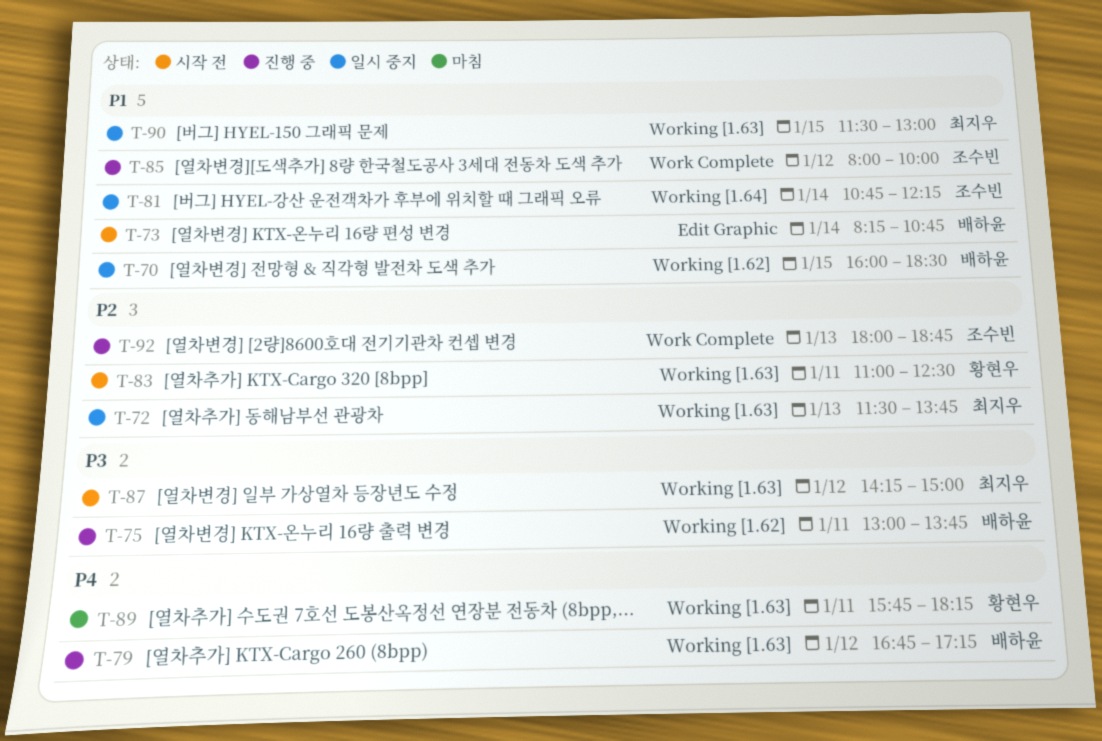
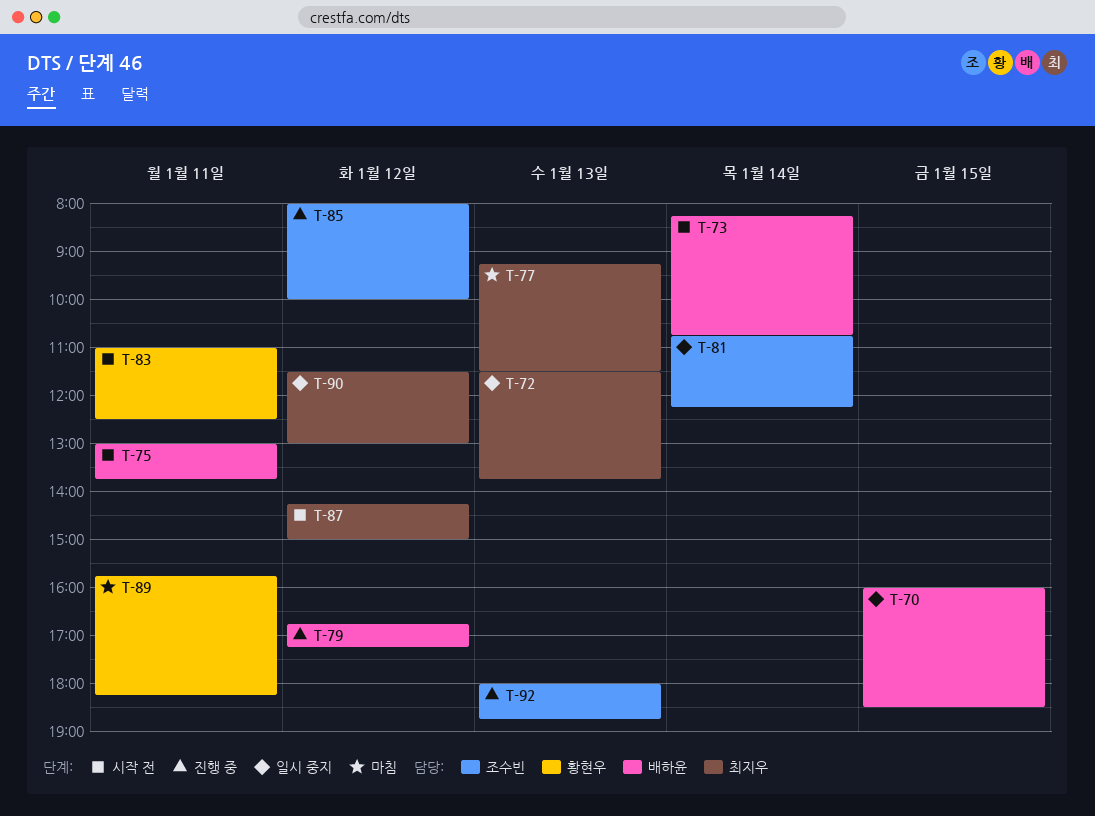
T-75, status: 진행 중 -> 시작 전
T-77: none -> present
T-90, day: Jan 15 -> Jan 12

